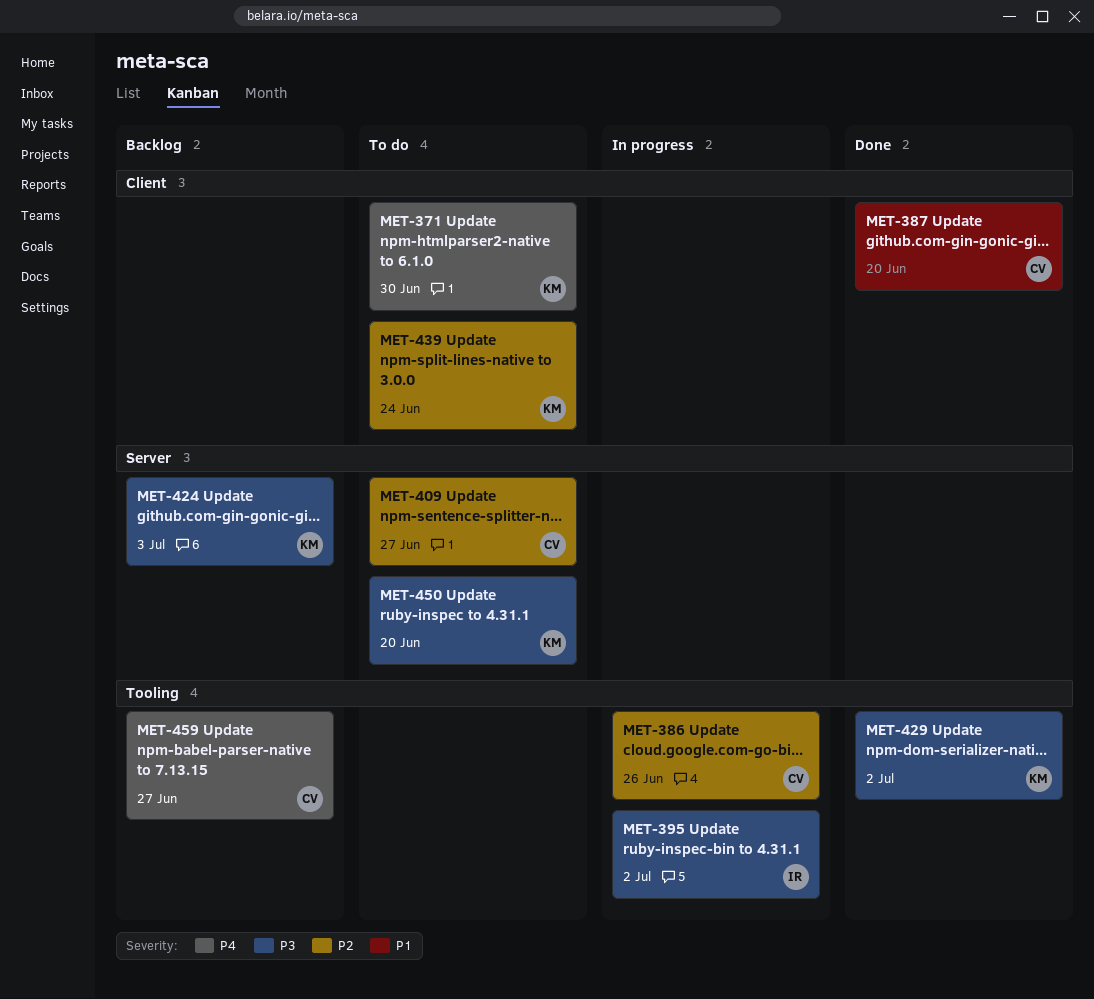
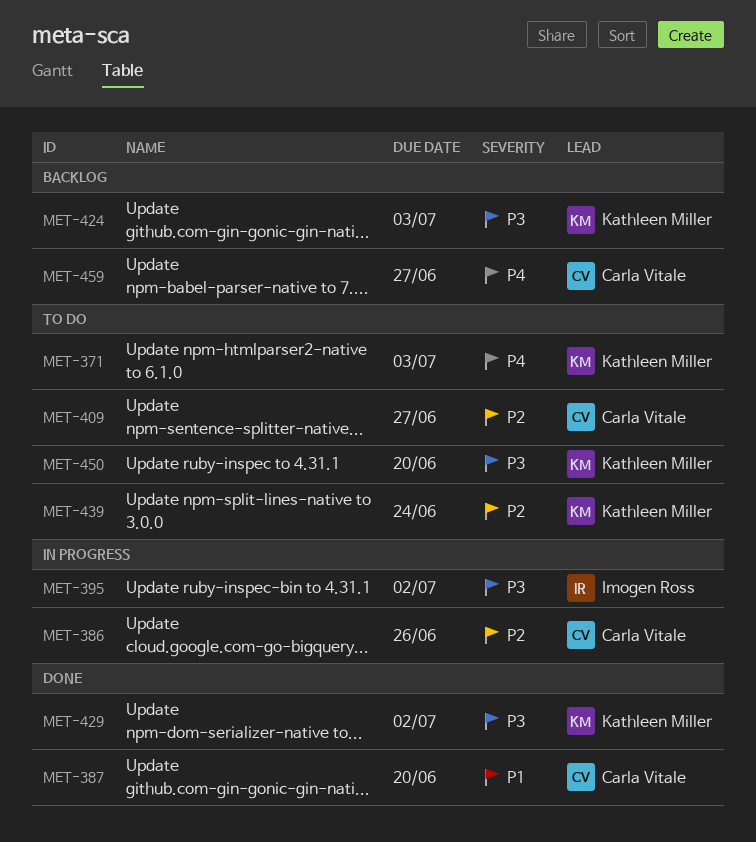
MET-371, due: Jun 30 -> Jul 3

